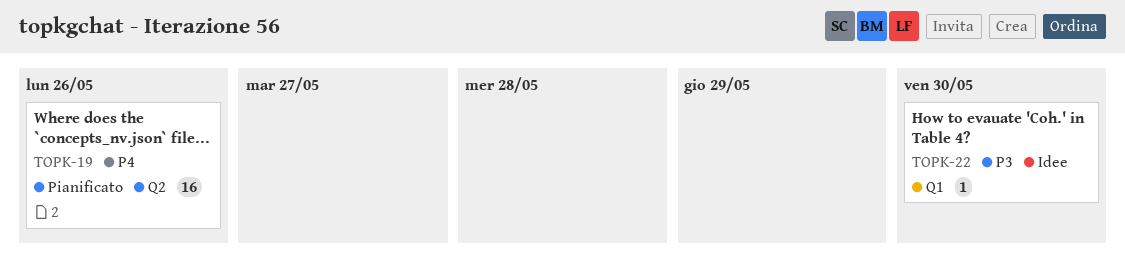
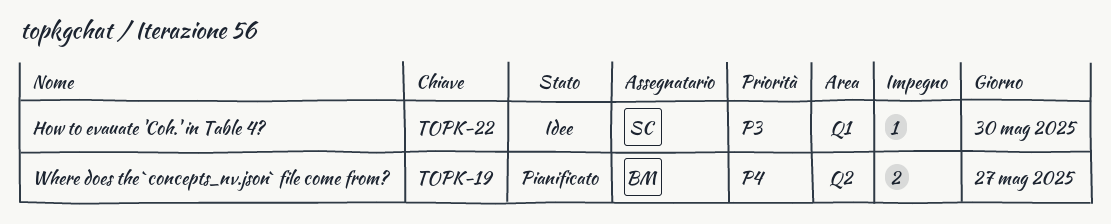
TOPK-19, estimate: 16 -> 2
TOPK-19, day: May 26 -> May 27

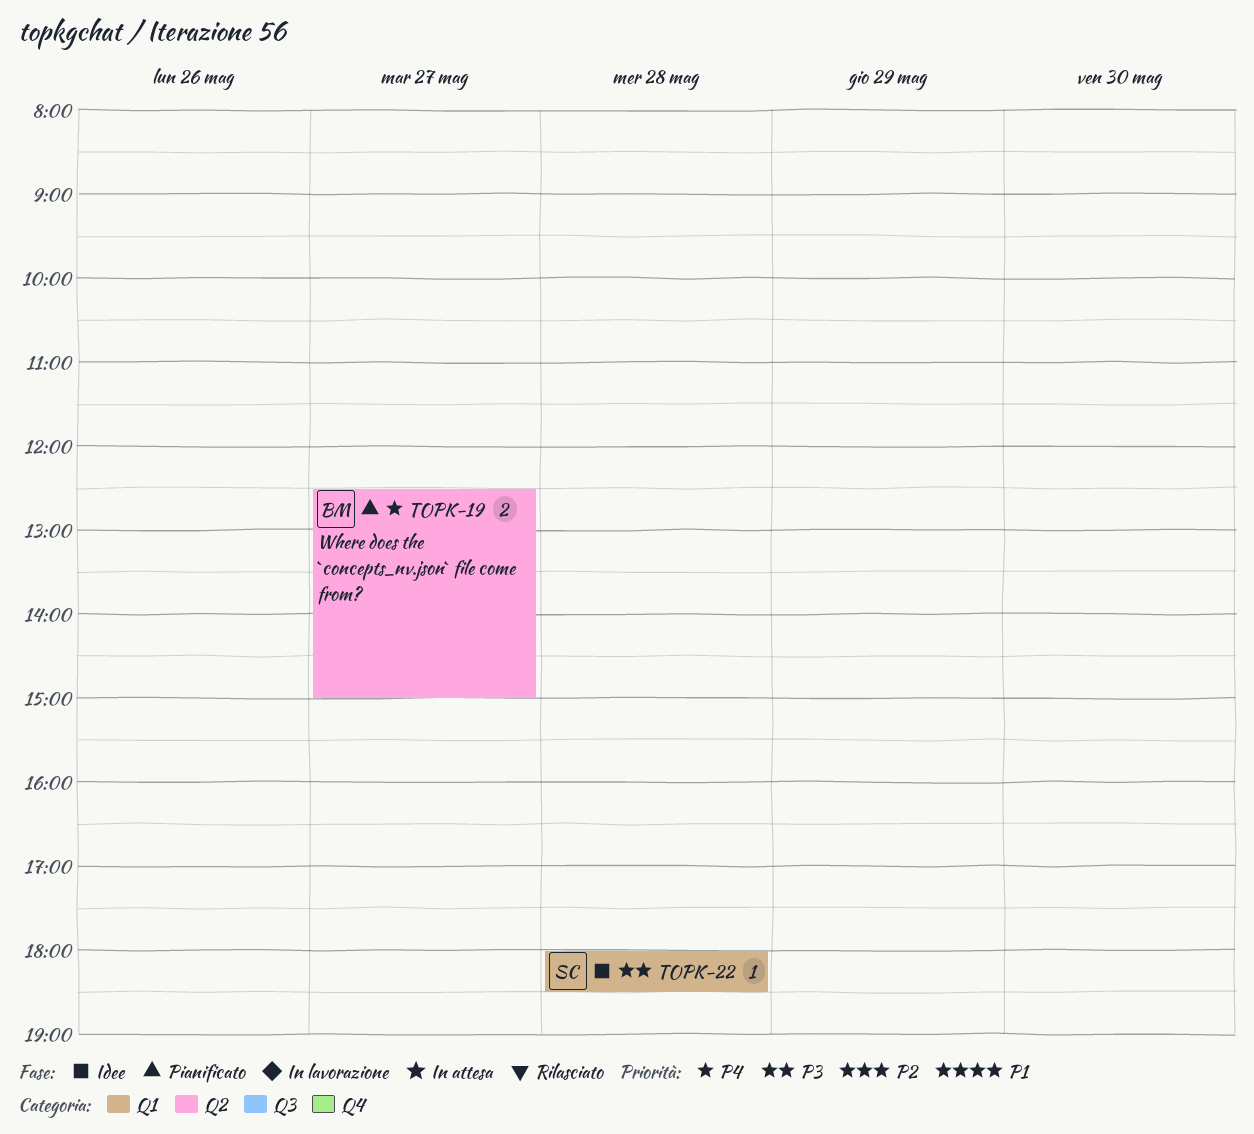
TOPK-22, day: May 30 -> May 28

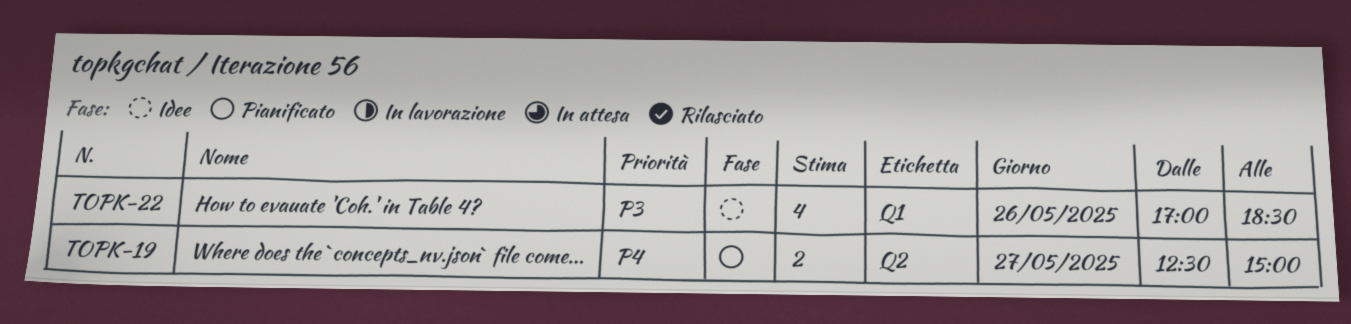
TOPK-22, estimate: 1 -> 4
TOPK-22, day: May 28 -> May 26
TOPK-22, begins: 18:00 -> 17:00

